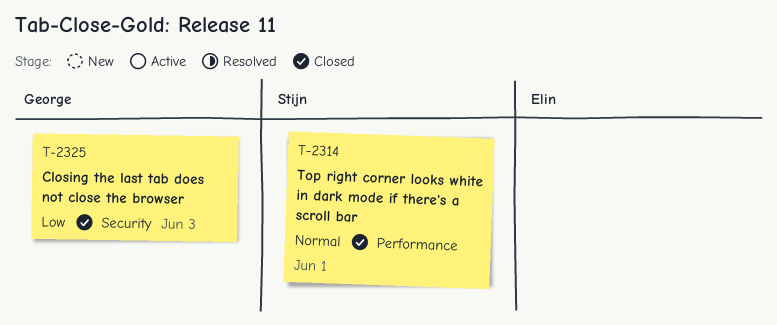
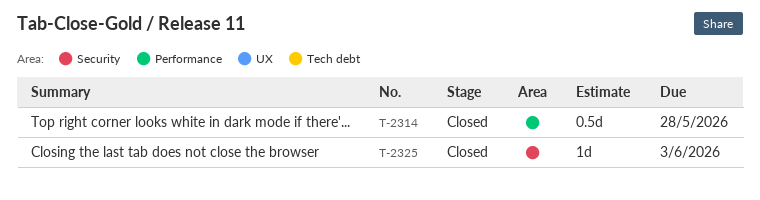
T-2314, due: Jun 1 -> May 28

